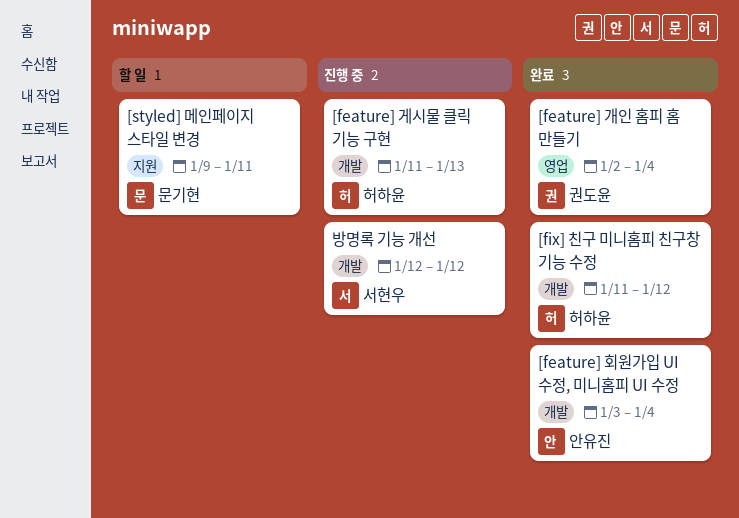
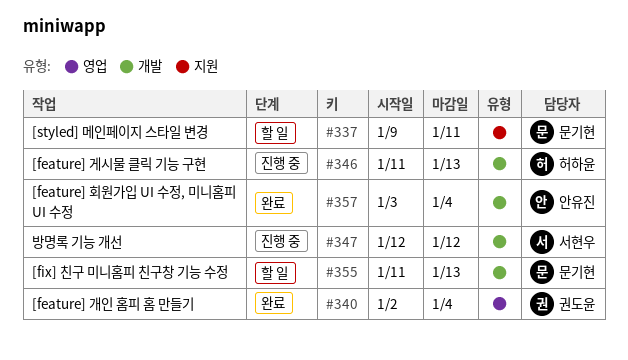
[fix] 친구 미니홈피 친구창 기능 수정, status: 완료 -> 할 일
[fix] 친구 미니홈피 친구창 기능 수정, owner: 허하윤 -> 문기현
[fix] 친구 미니홈피 친구창 기능 수정, due: Jan 12 -> Jan 13

